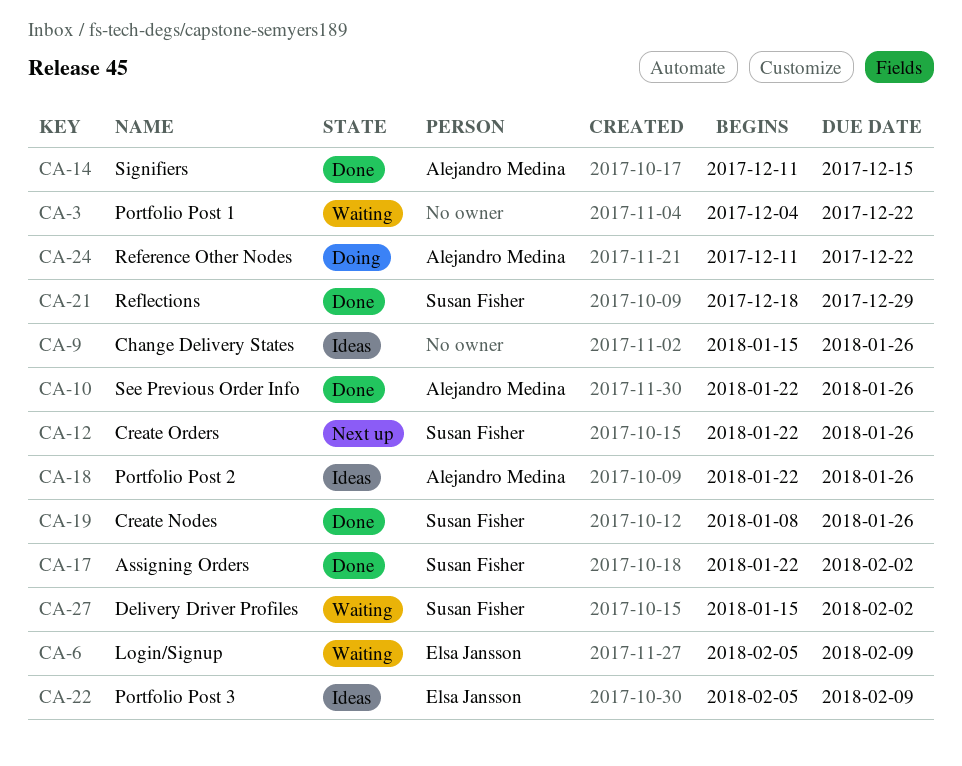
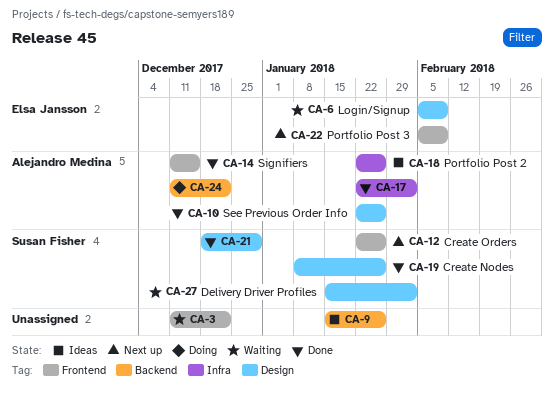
CA-3, start: Dec 4 -> Dec 11
CA-17, owner: Susan Fisher -> Alejandro Medina
CA-22, status: Ideas -> Next up

